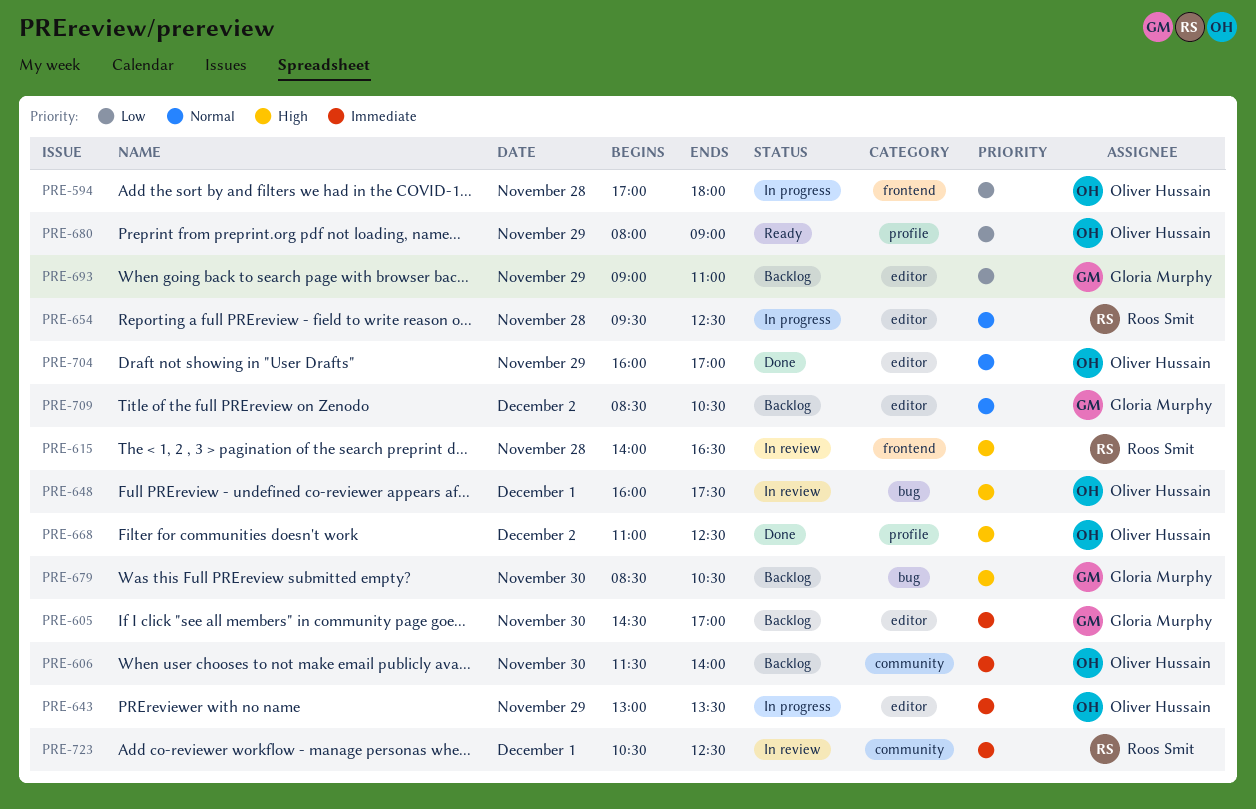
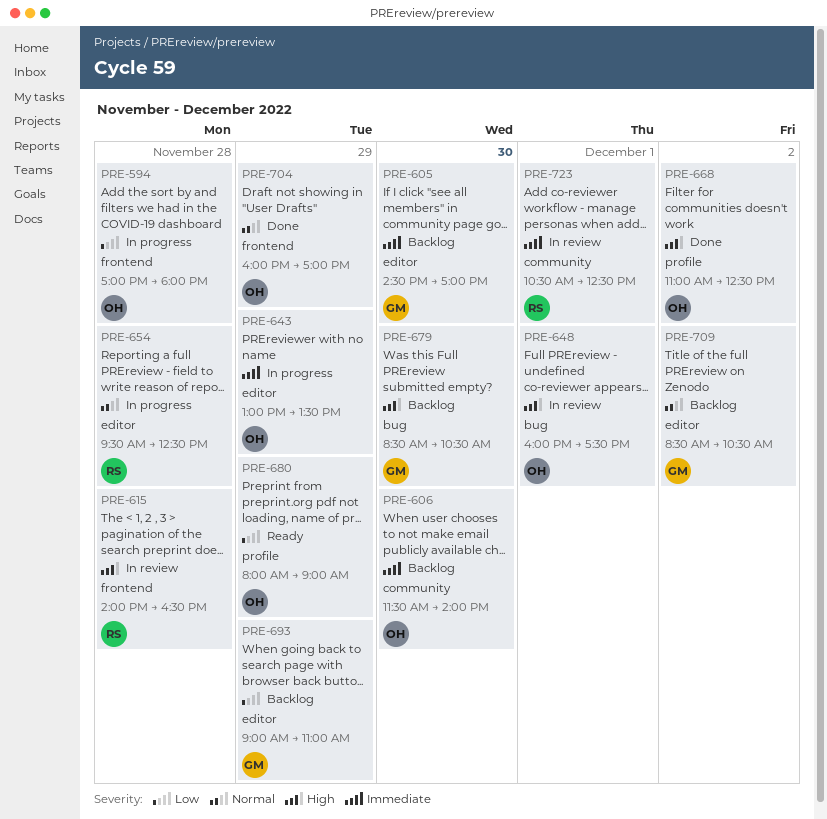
PRE-704, label: editor -> frontend

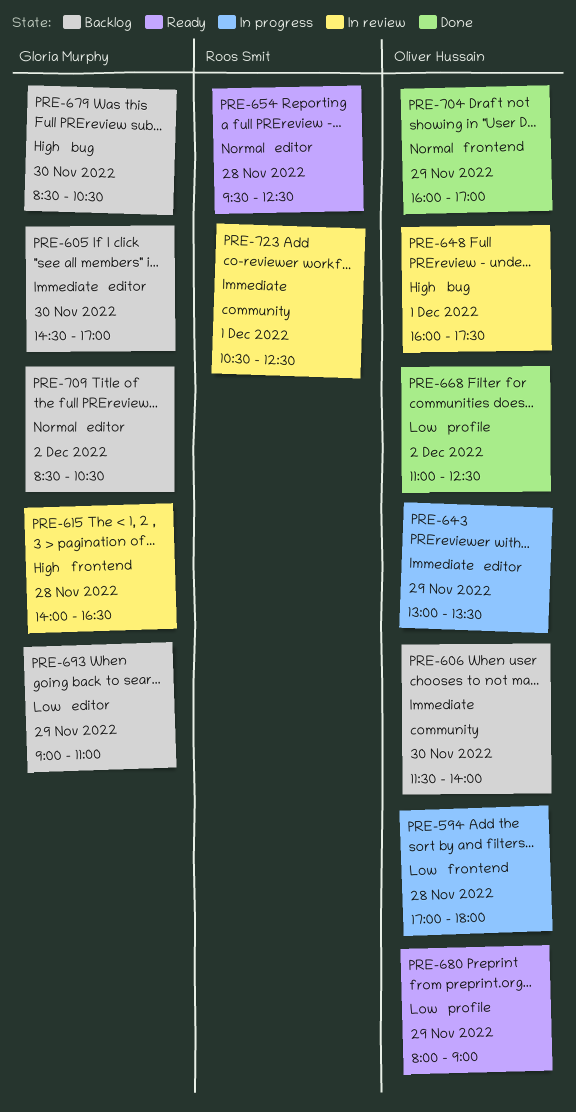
PRE-615, owner: Roos Smit -> Gloria Murphy
PRE-654, status: In progress -> Ready
PRE-668, priority: High -> Low

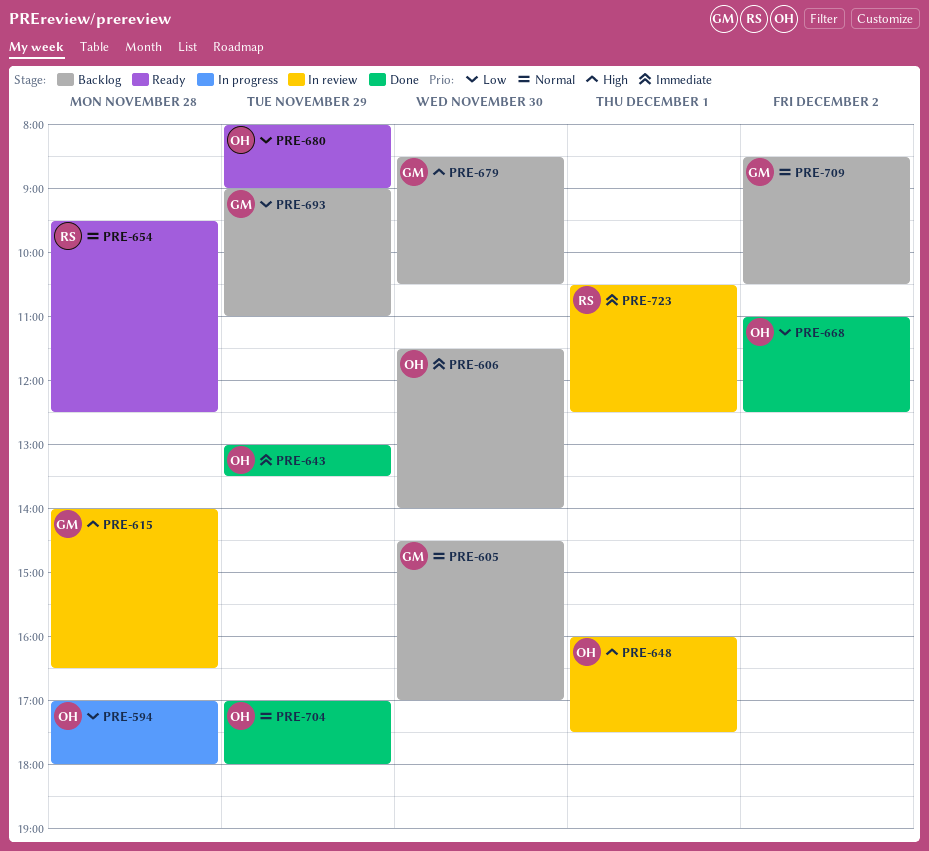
PRE-605, priority: Immediate -> Normal
PRE-643, status: In progress -> Done
PRE-704, begins: 16:00 -> 17:00
PRE-704, ends: 17:00 -> 18:00

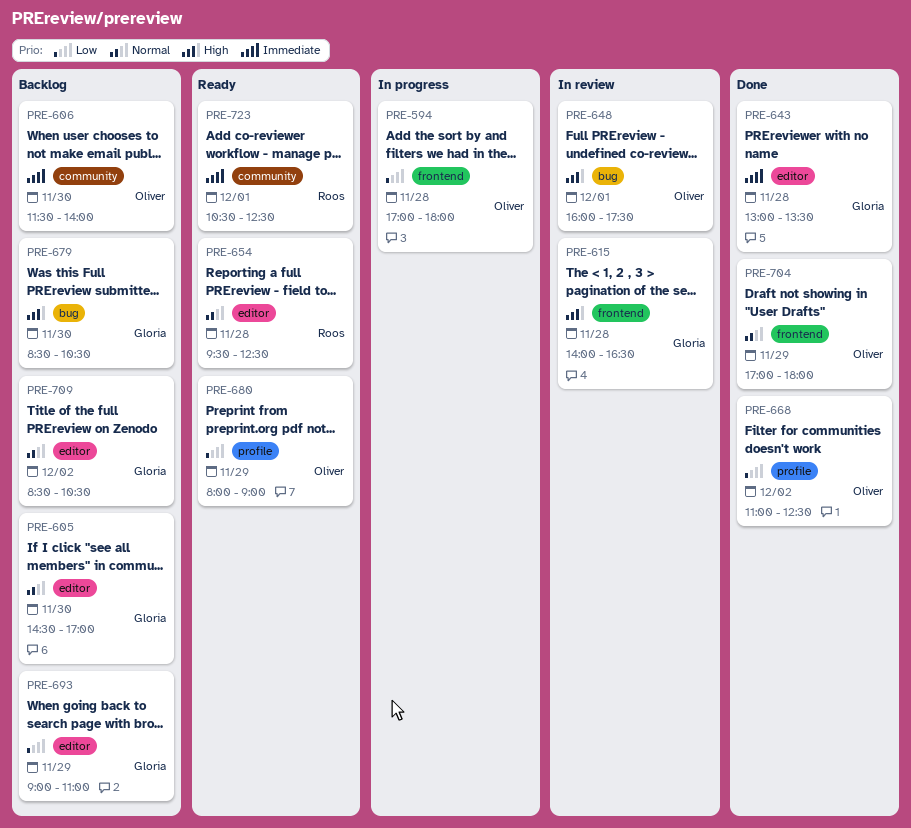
PRE-643, owner: Oliver -> Gloria
PRE-643, day: Nov 29 -> Nov 28
PRE-723, status: In review -> Ready

